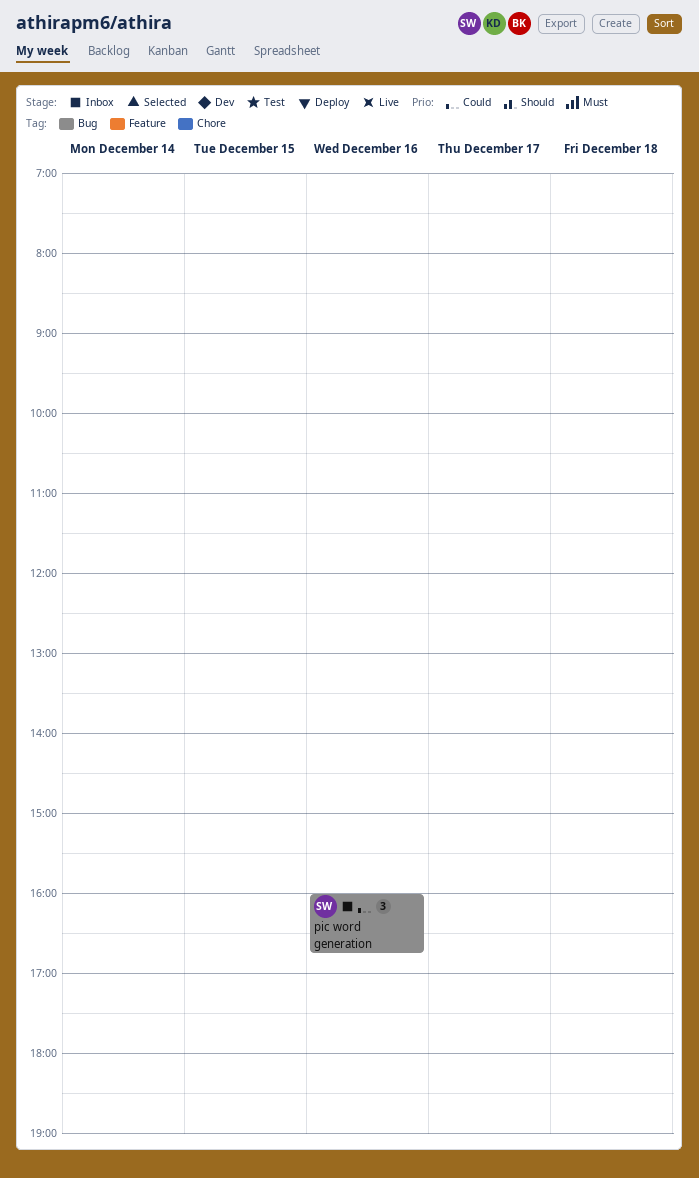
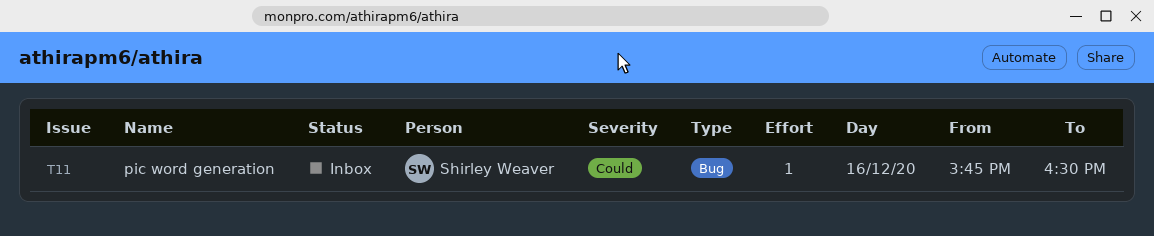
pic word generation, estimate: 3 -> 1
pic word generation, begins: 16:00 -> 15:45
pic word generation, ends: 16:45 -> 16:30

